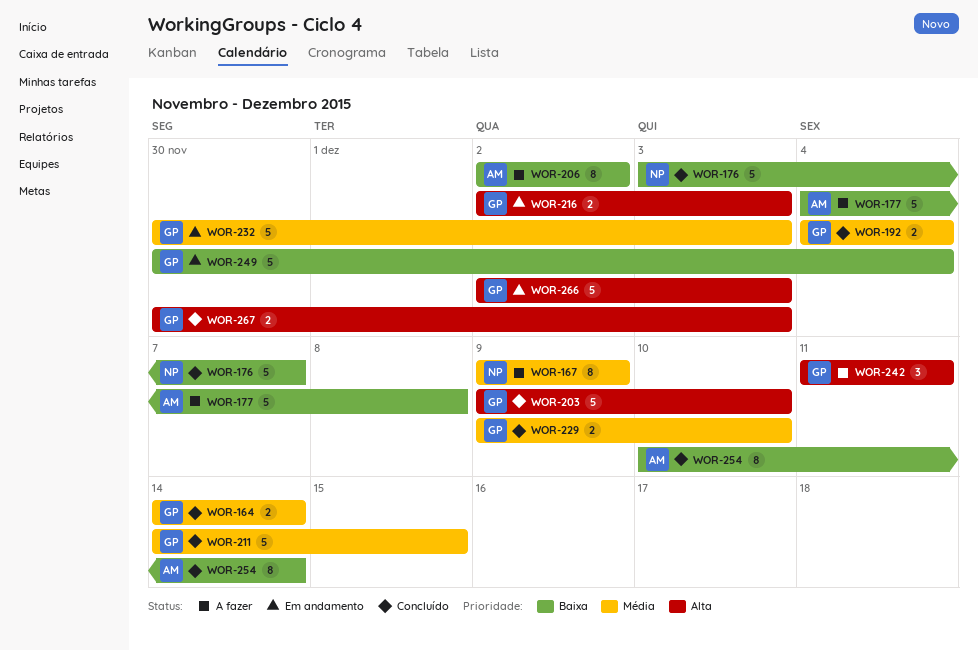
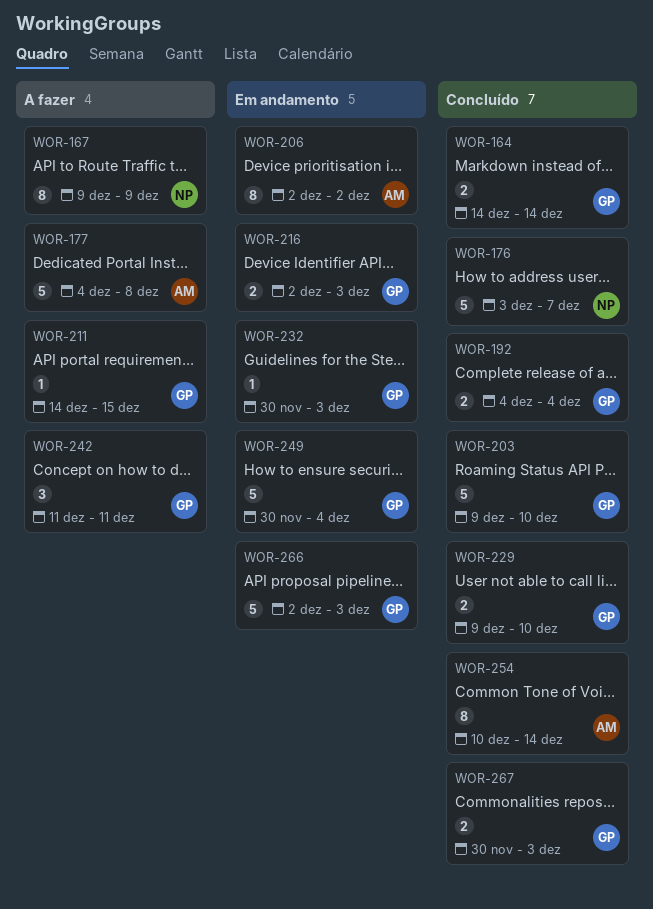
WOR-206, status: A fazer -> Em andamento
WOR-211, status: Concluído -> A fazer
WOR-211, estimate: 5 -> 1
WOR-232, estimate: 5 -> 1

